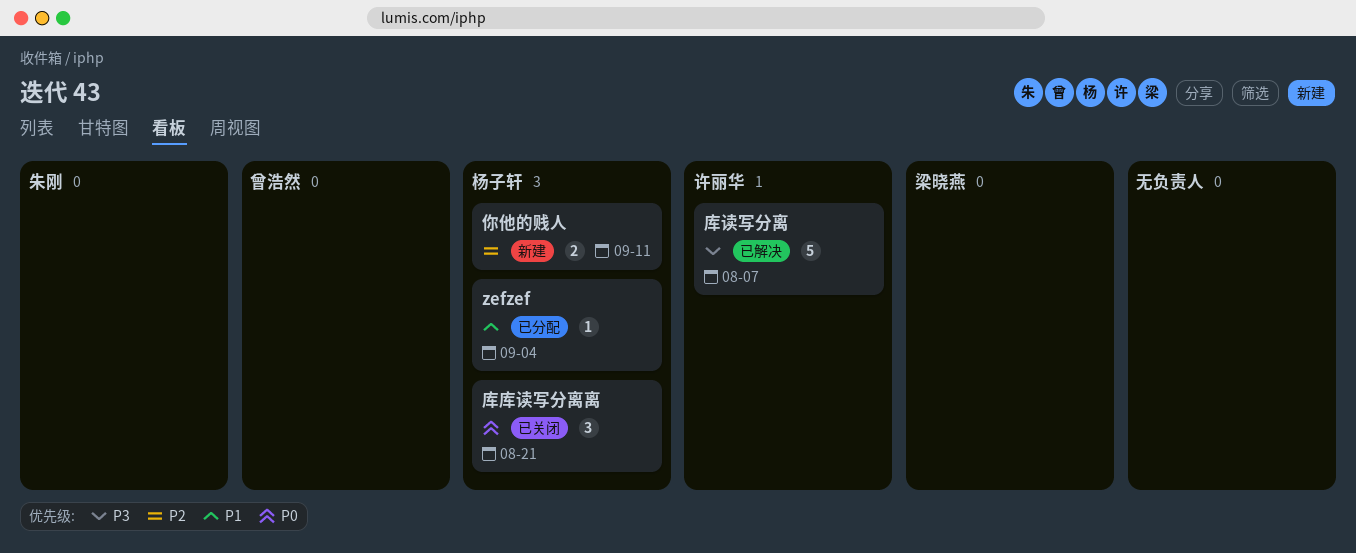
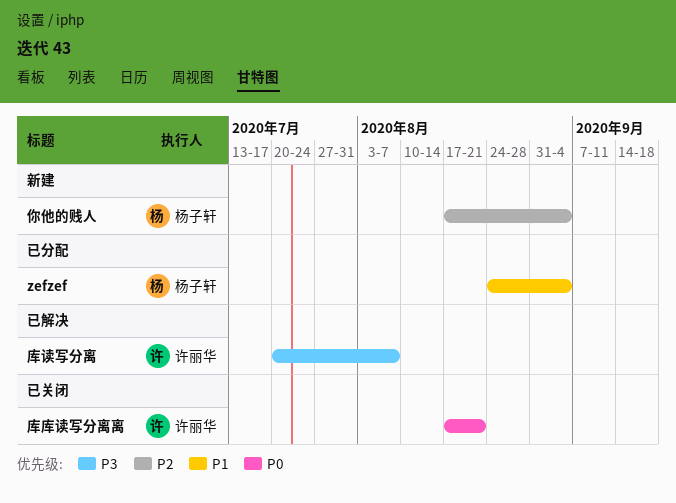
你他的贱人, due: Sep 11 -> Sep 4
库库读写分离离, owner: 杨子轩 -> 许丽华

